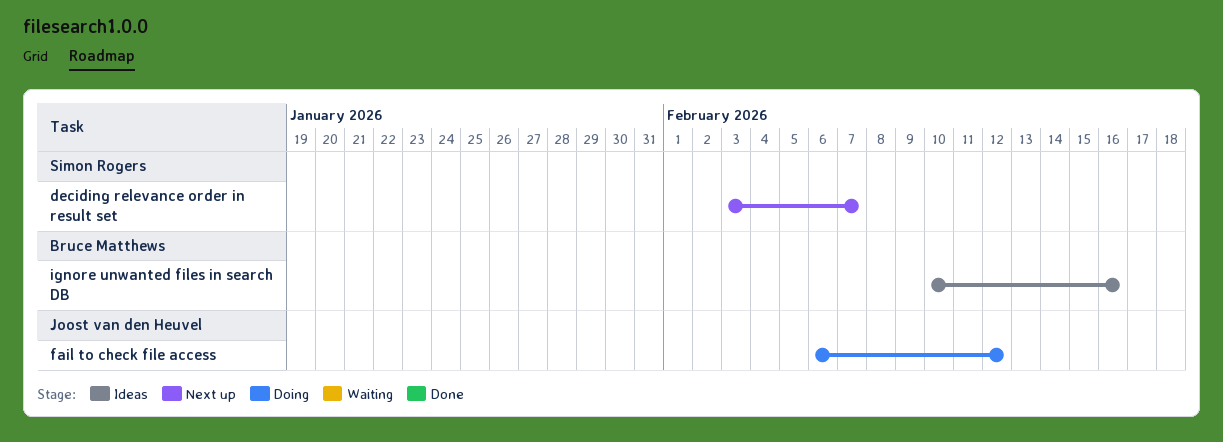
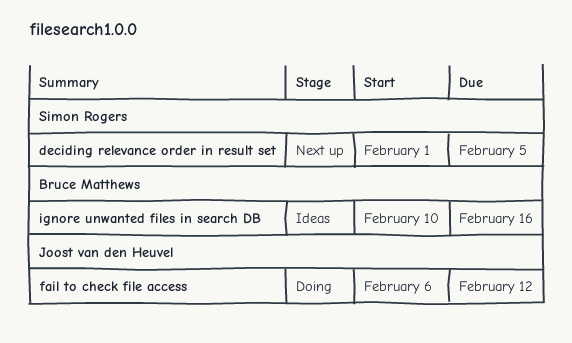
deciding relevance order in result set, start: Feb 3 -> Feb 1
deciding relevance order in result set, due: Feb 7 -> Feb 5

